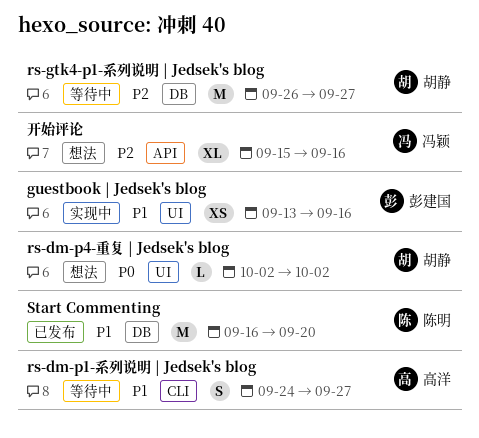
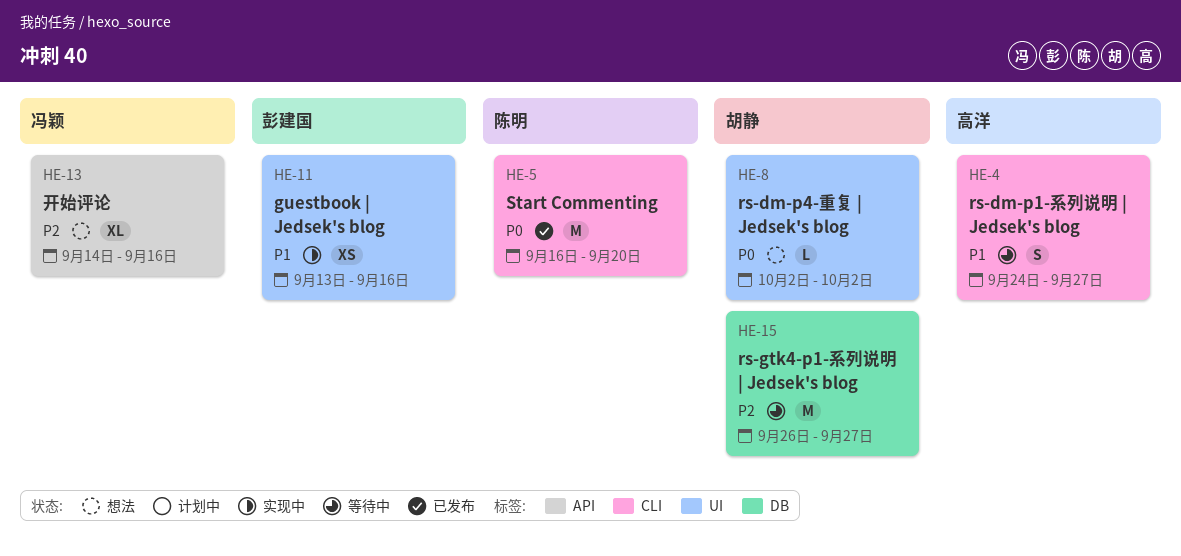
Start Commenting, priority: P1 -> P0
Start Commenting, label: DB -> CLI
开始评论, start: Sep 15 -> Sep 14

